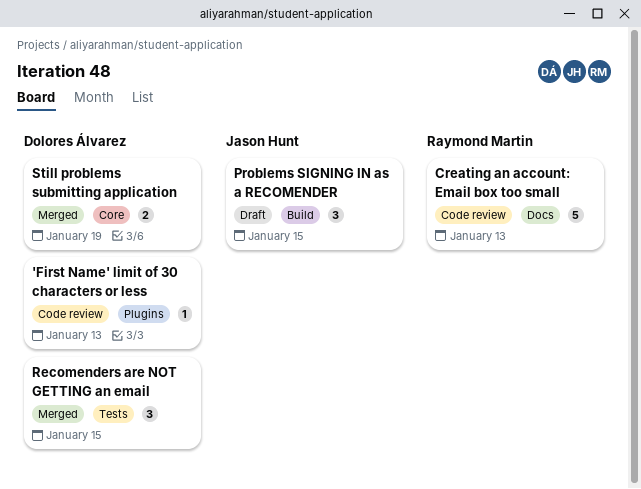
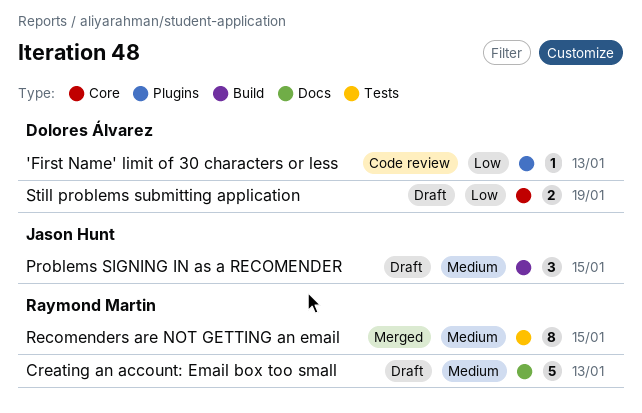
Creating an account: Email box too small, status: Code review -> Draft
Recomenders are NOT GETTING an email, owner: Dolores Álvarez -> Raymond Martin
Recomenders are NOT GETTING an email, estimate: 3 -> 8
Still problems submitting application, status: Merged -> Draft

